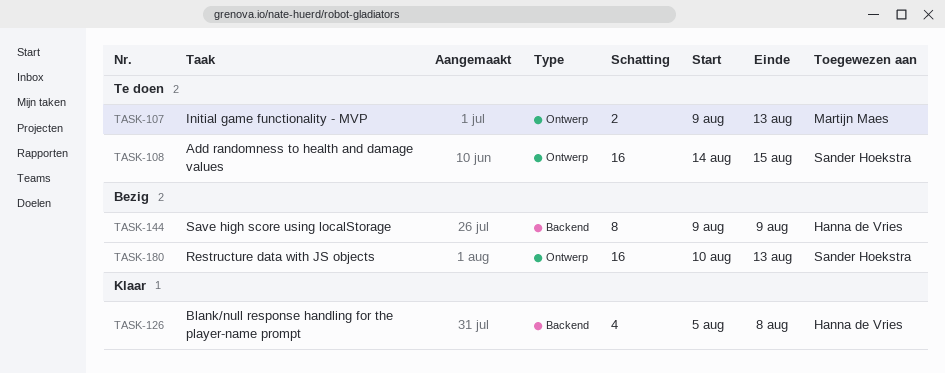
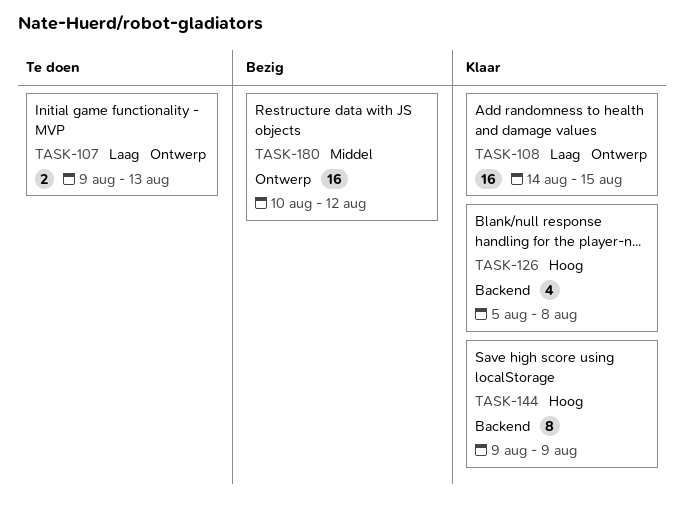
TASK-108, status: Te doen -> Klaar
TASK-144, status: Bezig -> Klaar
TASK-180, due: Aug 13 -> Aug 12

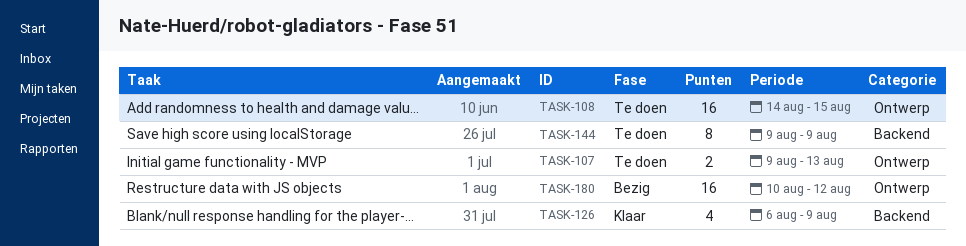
TASK-108, status: Klaar -> Te doen
TASK-126, start: Aug 5 -> Aug 6
TASK-126, due: Aug 8 -> Aug 9
TASK-144, status: Klaar -> Te doen

